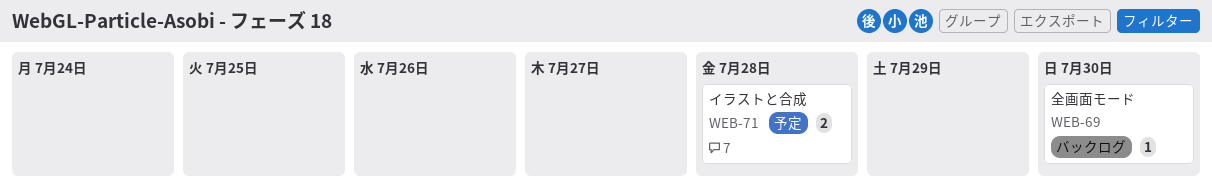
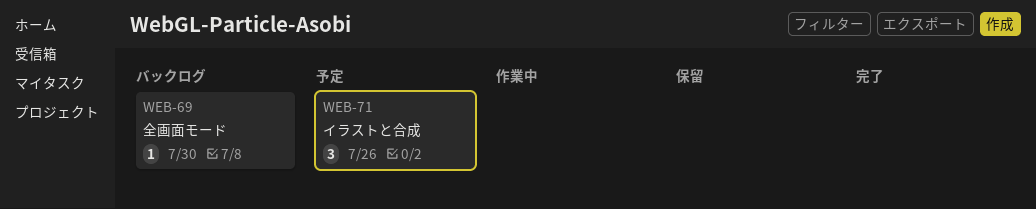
WEB-71, estimate: 2 -> 3
WEB-71, due: Jul 28 -> Jul 26

